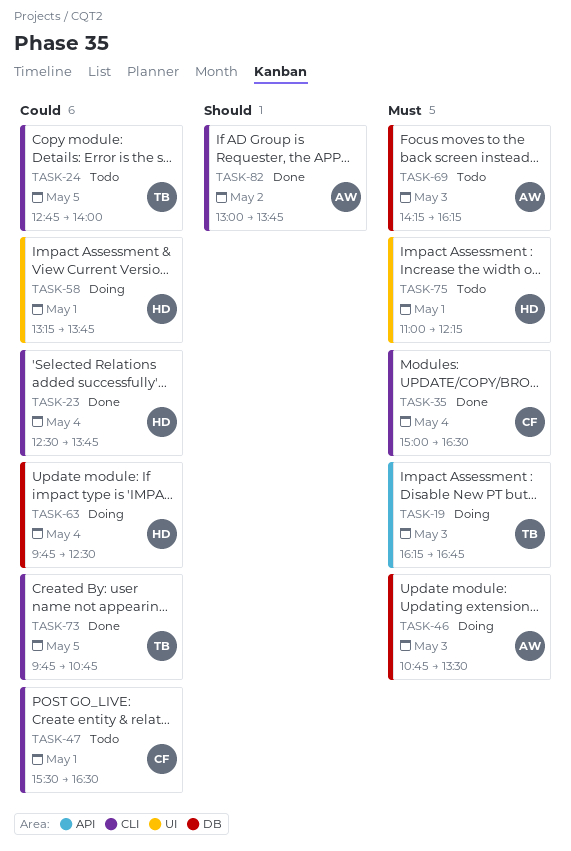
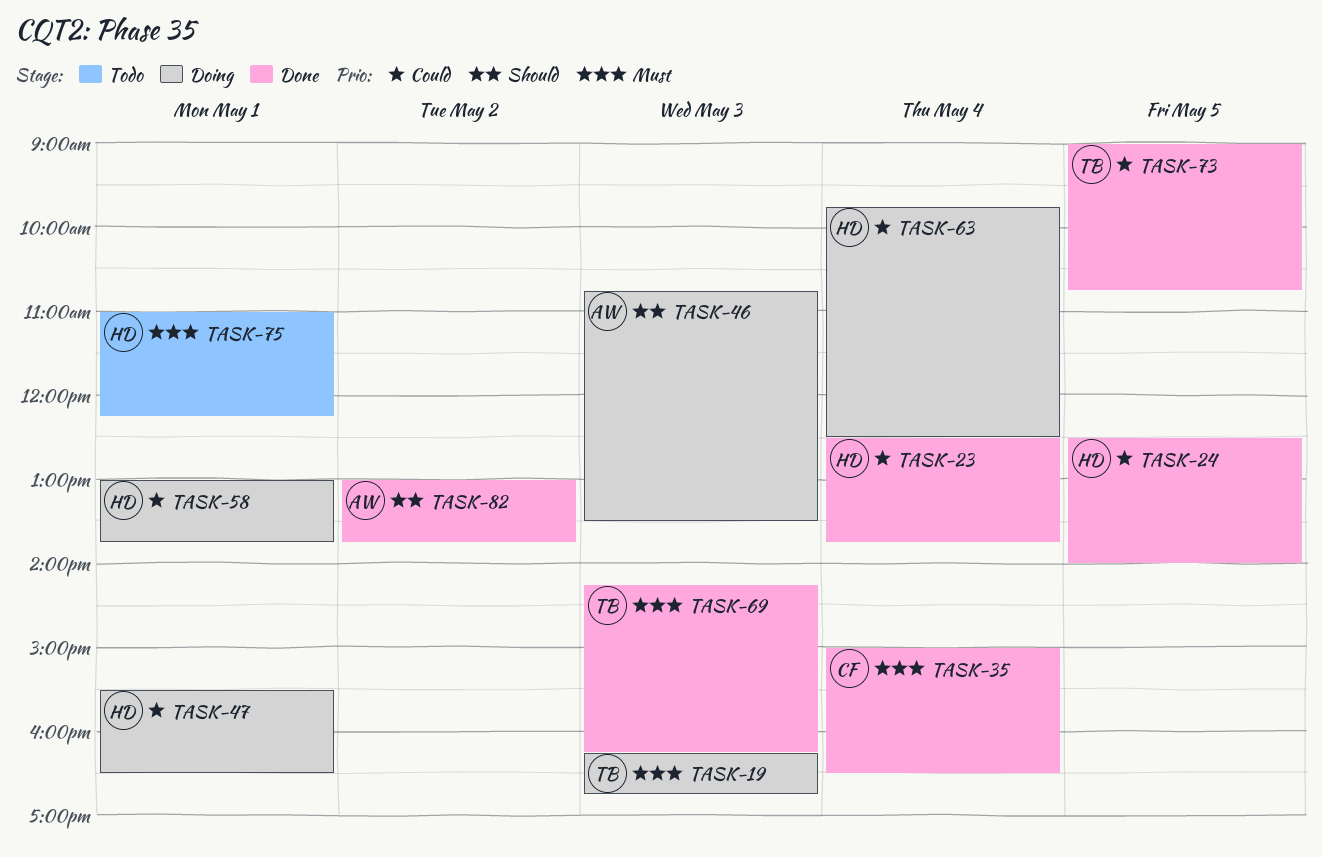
TASK-24, status: Todo -> Done
TASK-24, owner: TB -> HD
TASK-24, begins: 12:45 -> 12:30
TASK-46, priority: Must -> Should
TASK-47, status: Todo -> Doing
TASK-47, owner: CF -> HD
TASK-58, begins: 13:15 -> 13:00
TASK-69, status: Todo -> Done
TASK-69, owner: AW -> TB
TASK-73, begins: 09:45 -> 09:00

